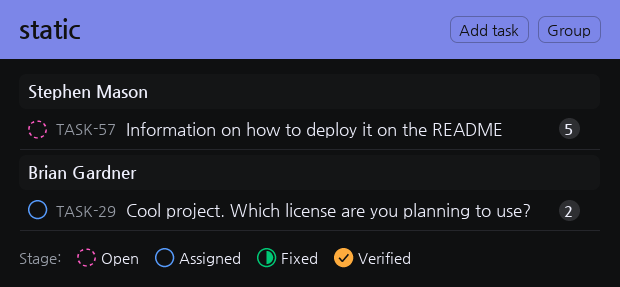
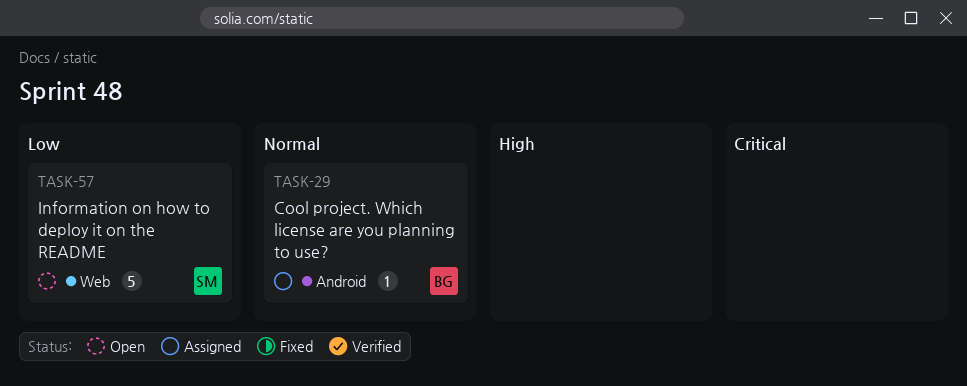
TASK-29, estimate: 2 -> 1

